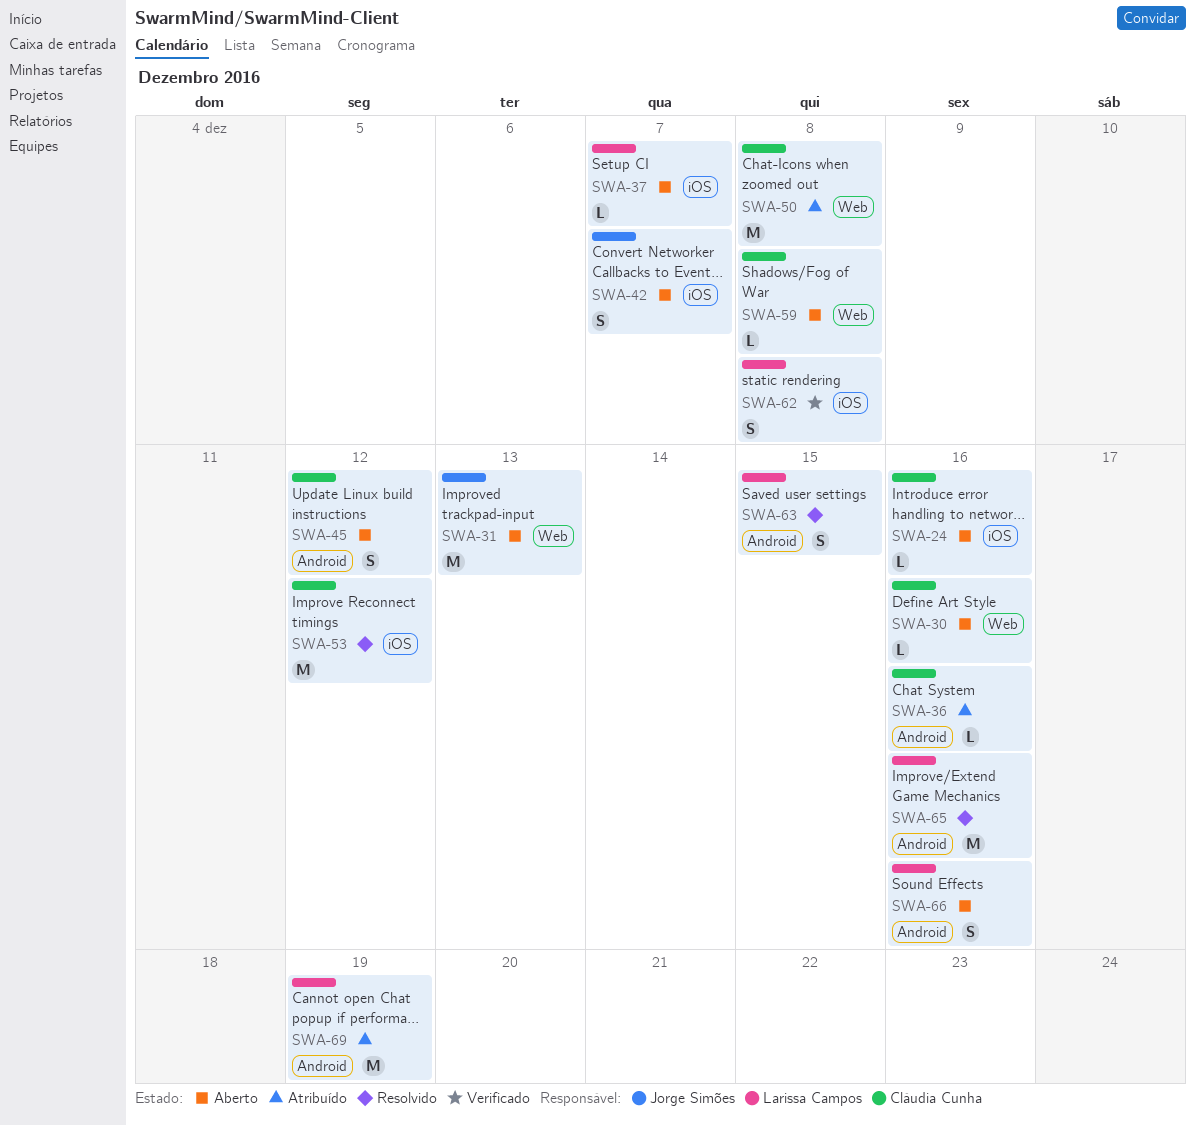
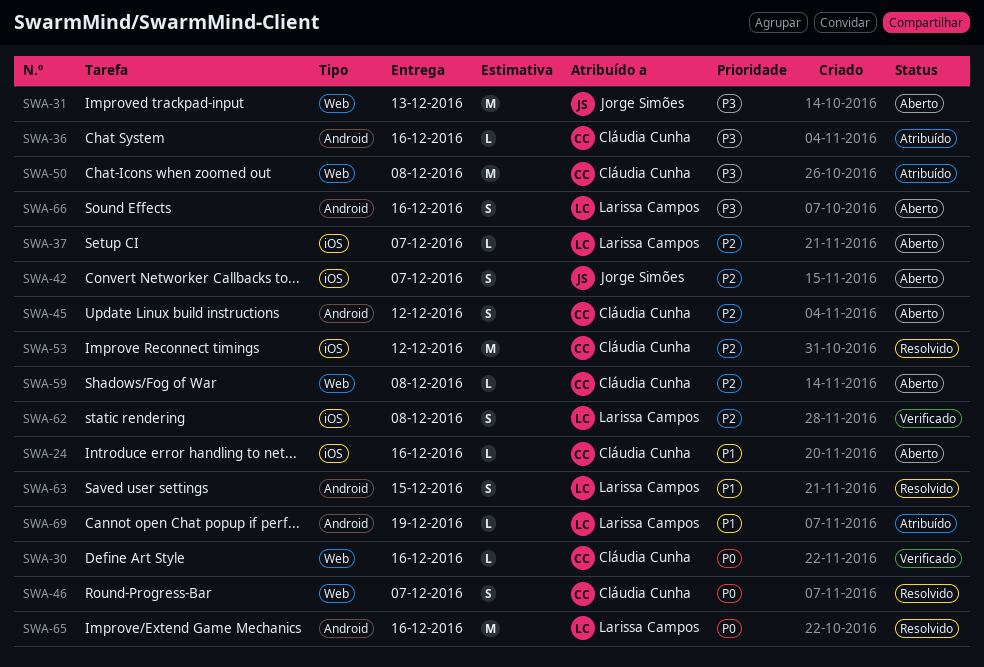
SWA-30, status: Aberto -> Verificado
SWA-46: none -> present
SWA-69, estimate: M -> L

